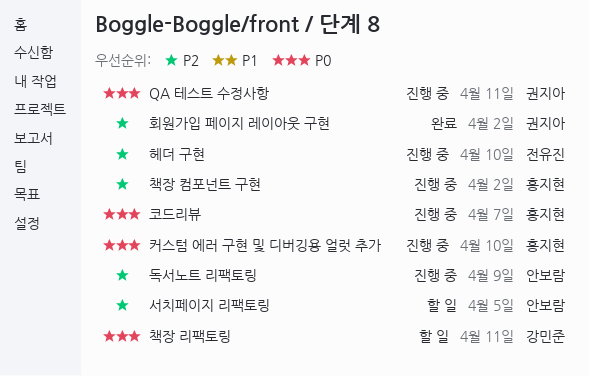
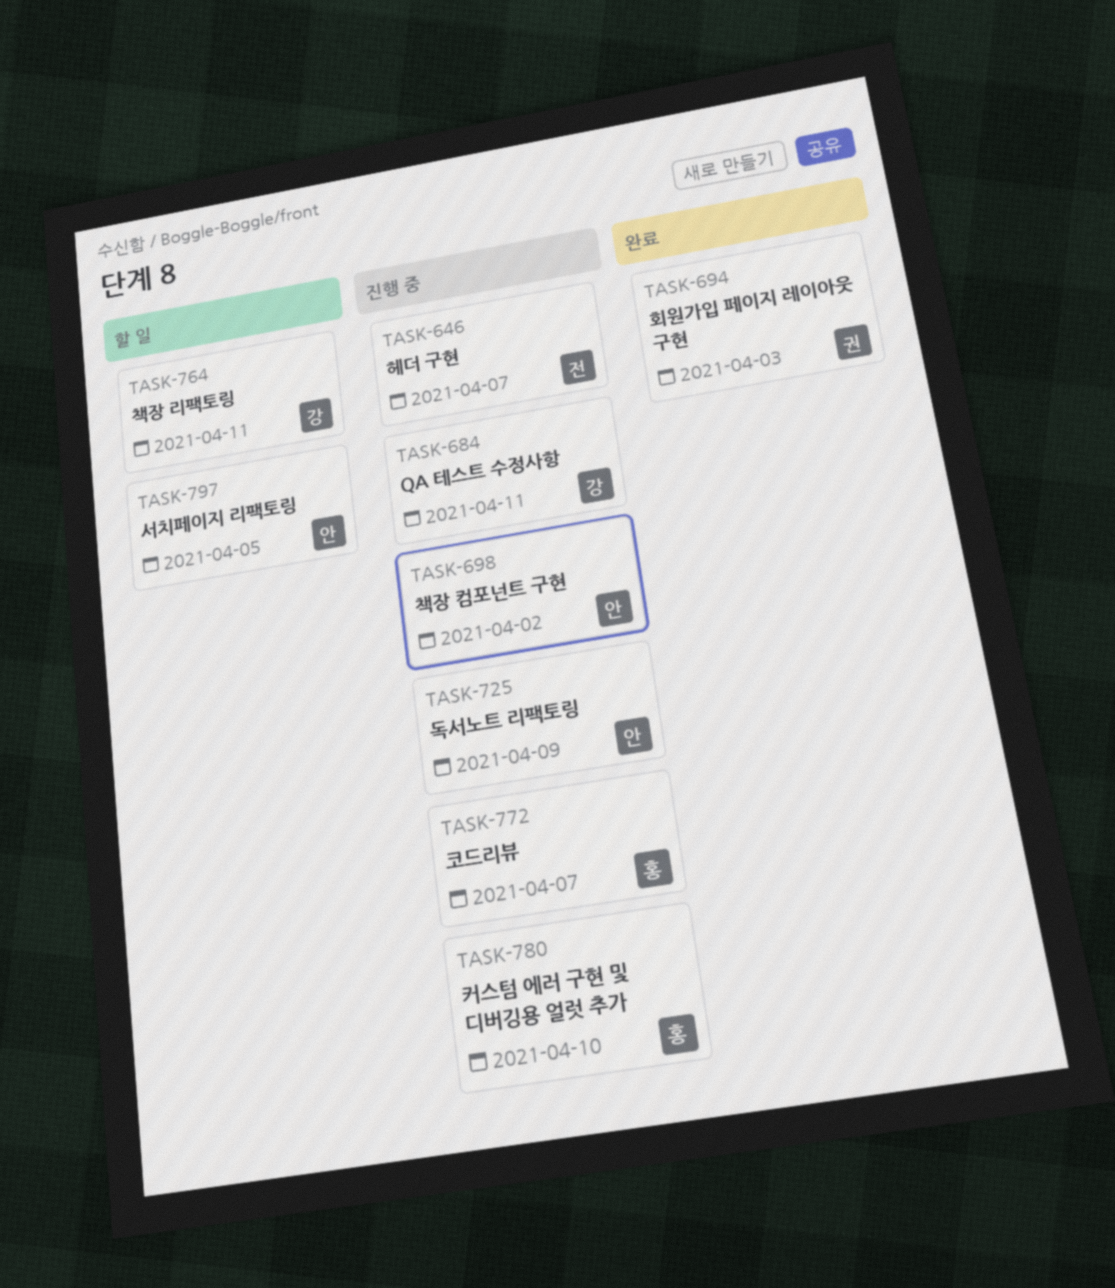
QA 테스트 수정사항, owner: 권지아 -> 강민준
책장 컴포넌트 구현, owner: 홍지현 -> 안보람
헤더 구현, due: Apr 10 -> Apr 7
회원가입 페이지 레이아웃 구현, due: Apr 2 -> Apr 3

